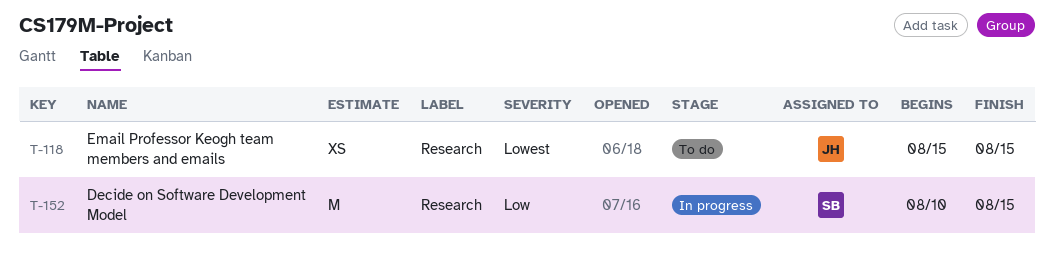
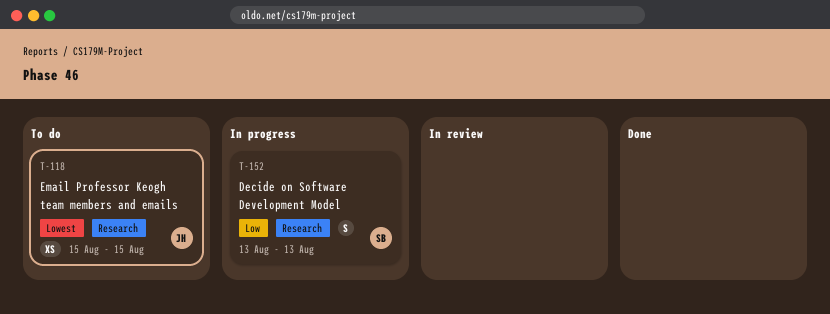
T-152, estimate: M -> S
T-152, start: Aug 10 -> Aug 13
T-152, due: Aug 15 -> Aug 13

